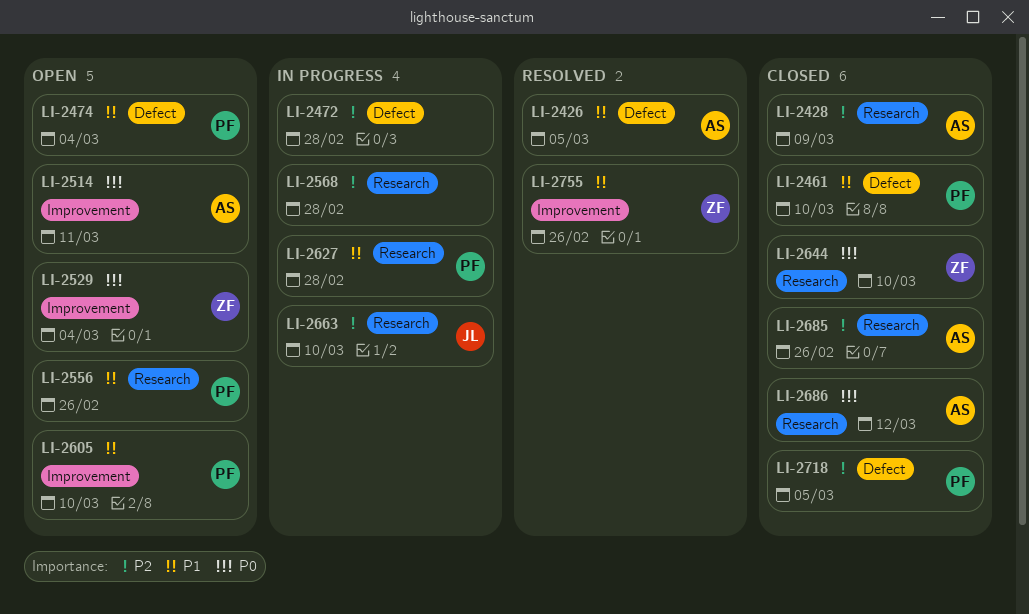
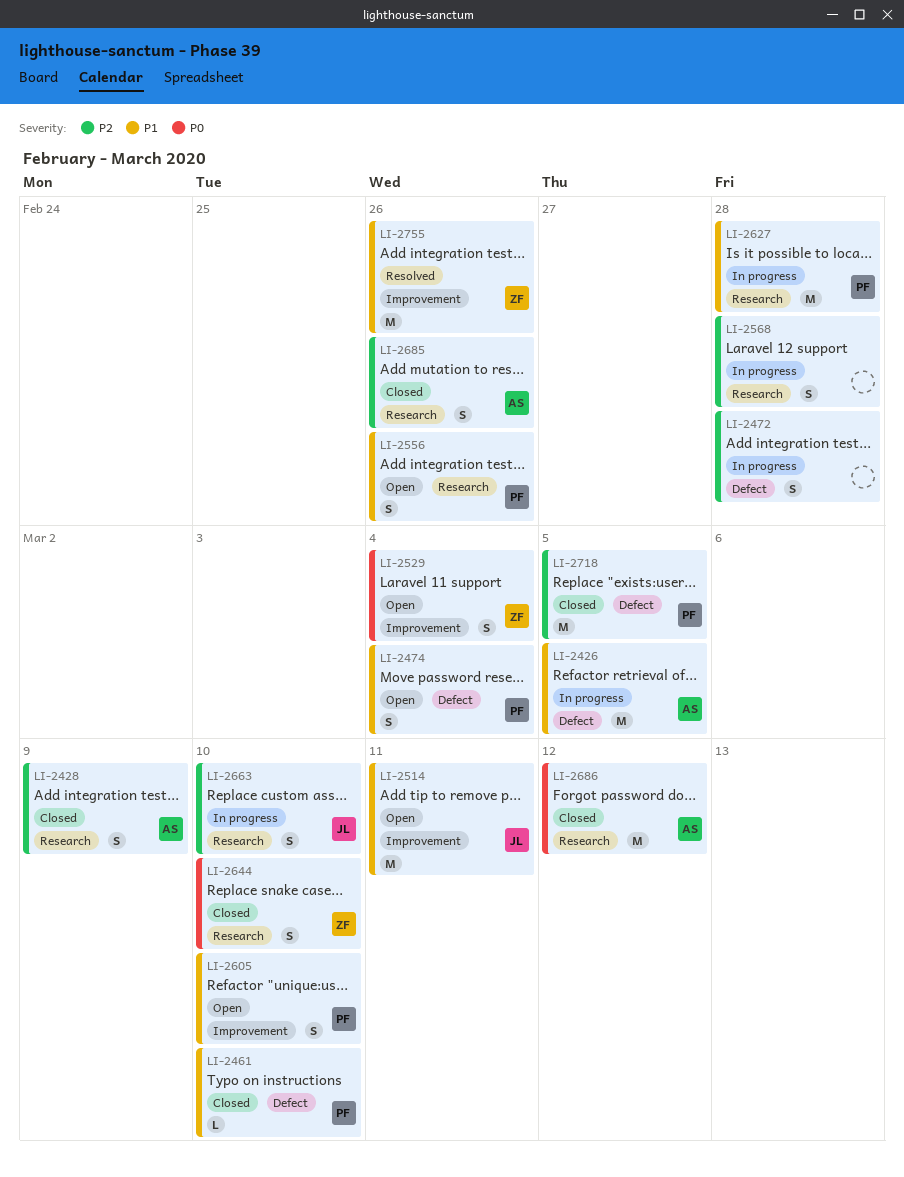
LI-2426, status: Resolved -> In progress
LI-2514, owner: AS -> JL
LI-2514, priority: P0 -> P1

